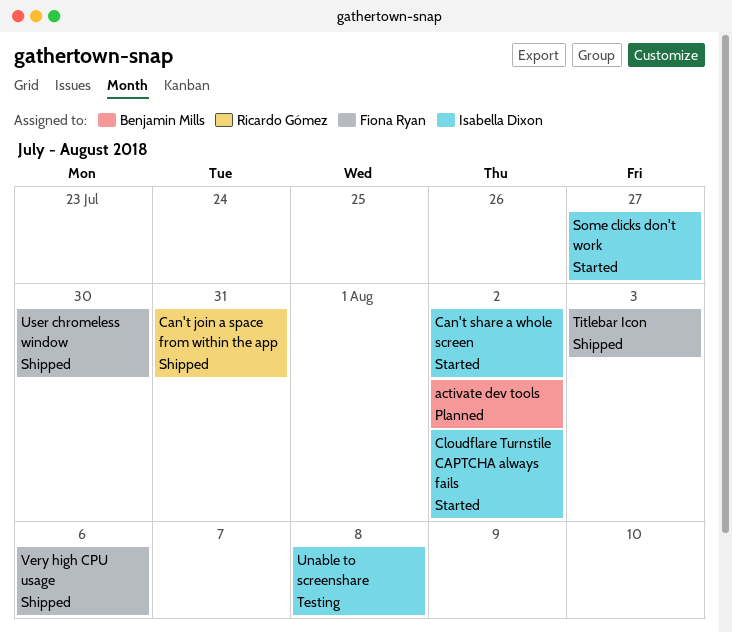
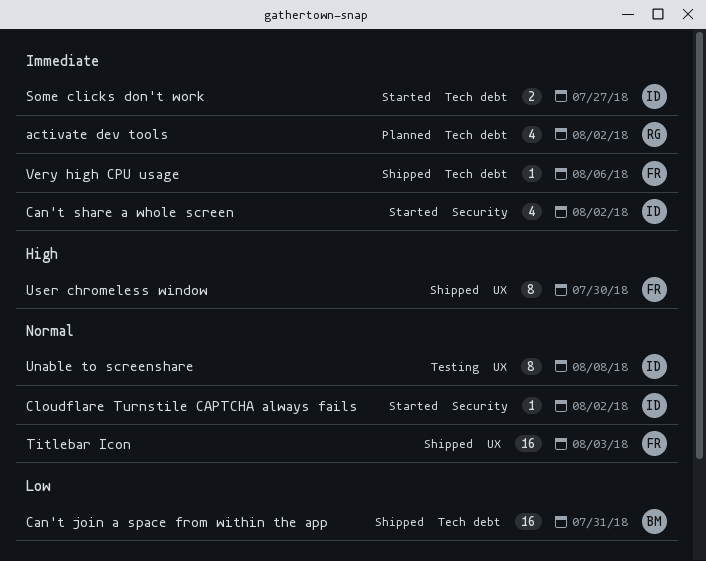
activate dev tools, owner: Benjamin Mills -> Ricardo Gómez
Can't join a space from within the app, owner: Ricardo Gómez -> Benjamin Mills

